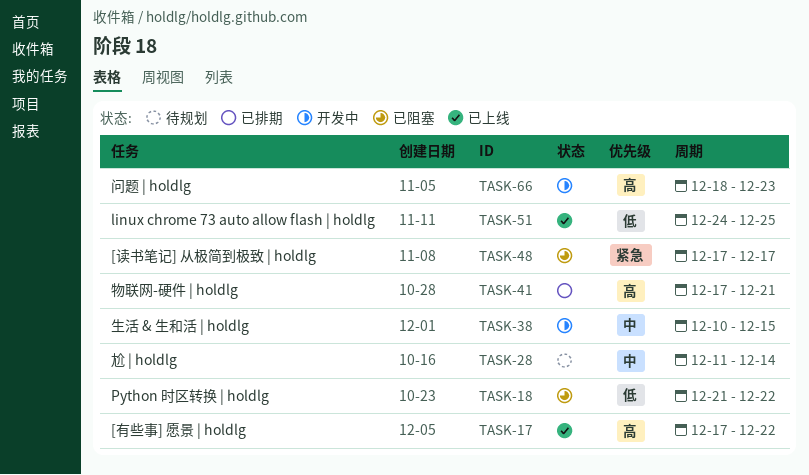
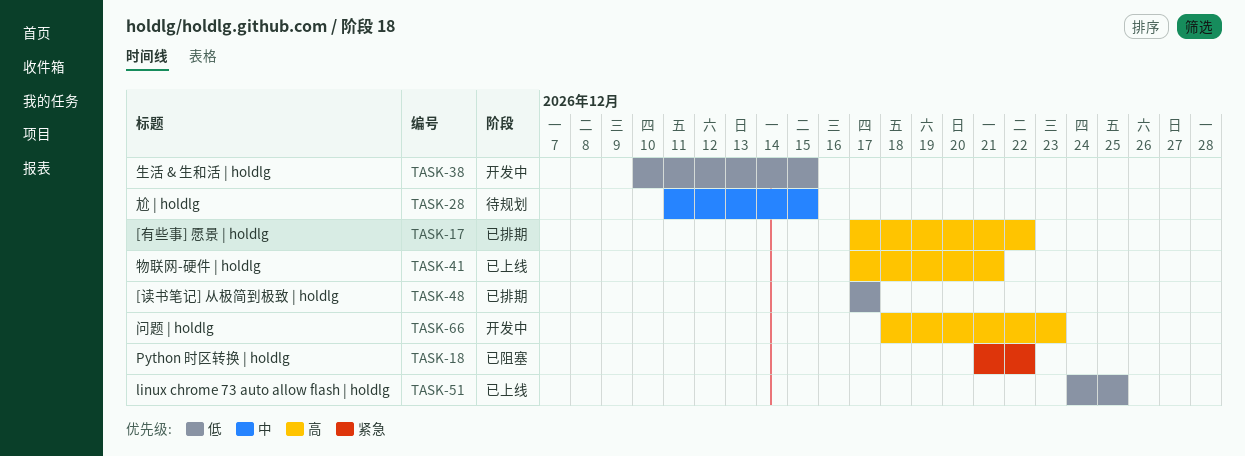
TASK-17, status: 已上线 -> 已排期
TASK-18, priority: 低 -> 紧急
TASK-28, due: Dec 14 -> Dec 15
TASK-38, priority: 中 -> 低
TASK-41, status: 已排期 -> 已上线
TASK-48, status: 已阻塞 -> 已排期
TASK-48, priority: 紧急 -> 低

